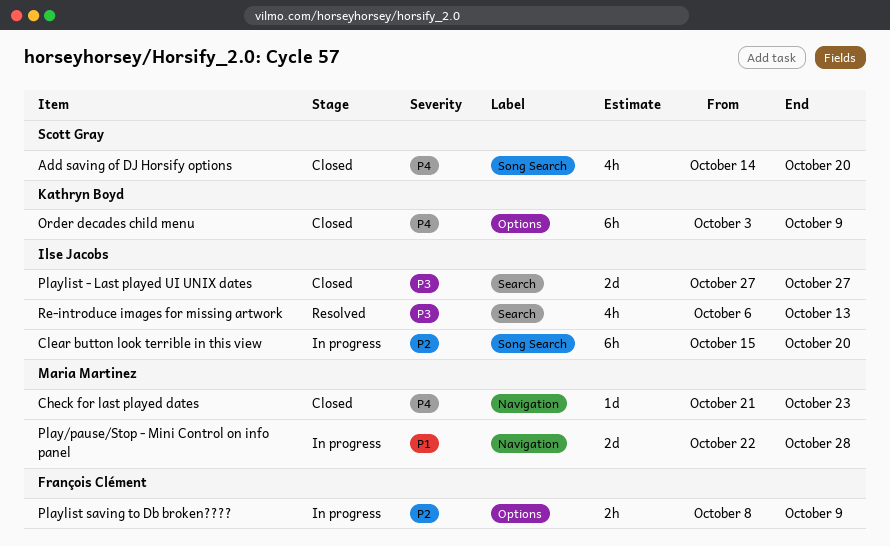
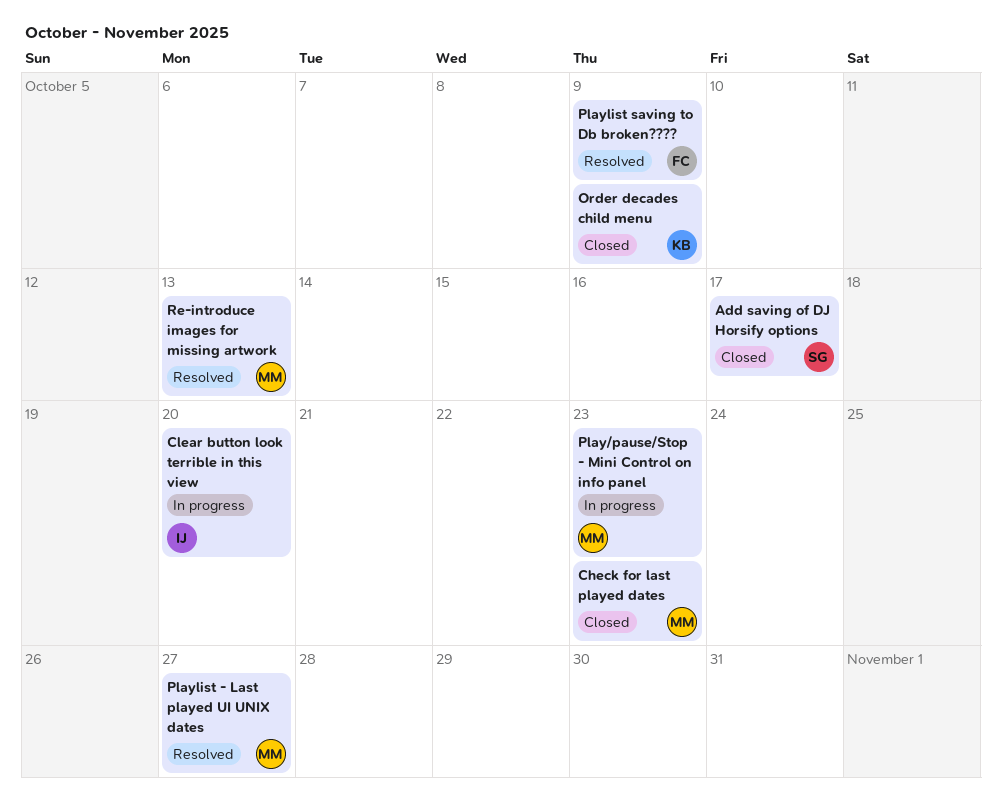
Add saving of DJ Horsify options, due: Oct 20 -> Oct 17
Play/pause/Stop - Mini Control on info panel, due: Oct 28 -> Oct 23
Playlist - Last played UI UNIX dates, status: Closed -> Resolved
Playlist - Last played UI UNIX dates, owner: Ilse Jacobs -> Maria Martinez
Playlist saving to Db broken????, status: In progress -> Resolved
Re-introduce images for missing artwork, owner: Ilse Jacobs -> Maria Martinez

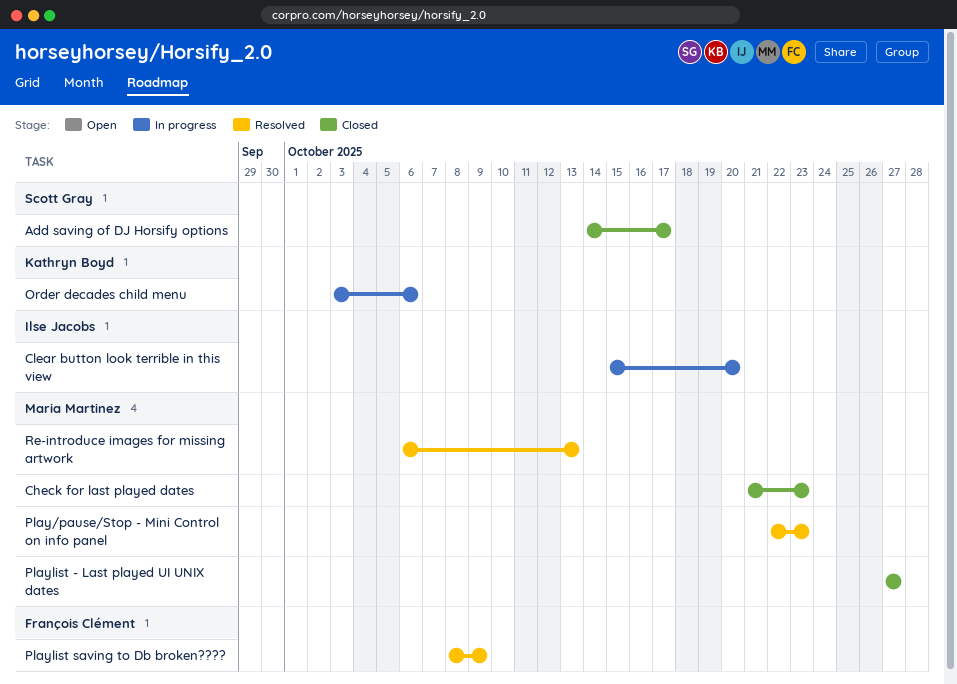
Order decades child menu, status: Closed -> In progress
Order decades child menu, due: Oct 9 -> Oct 6
Play/pause/Stop - Mini Control on info panel, status: In progress -> Resolved
Playlist - Last played UI UNIX dates, status: Resolved -> Closed

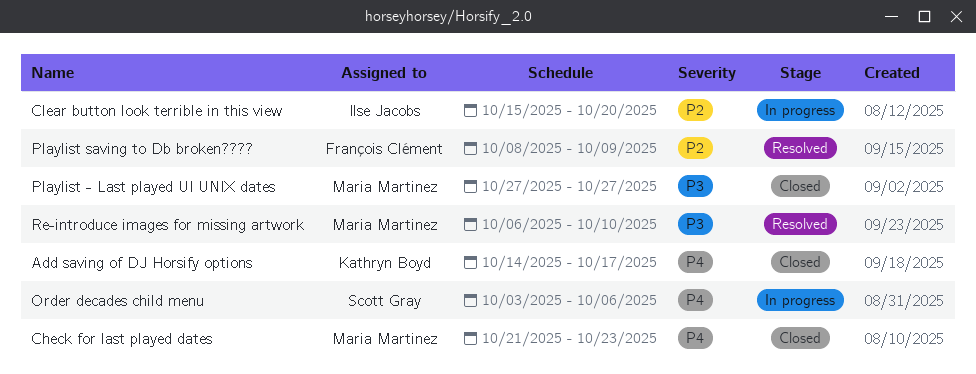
Add saving of DJ Horsify options, owner: Scott Gray -> Kathryn Boyd
Order decades child menu, owner: Kathryn Boyd -> Scott Gray
Play/pause/Stop - Mini Control on info panel: present -> none
Re-introduce images for missing artwork, due: Oct 13 -> Oct 10

